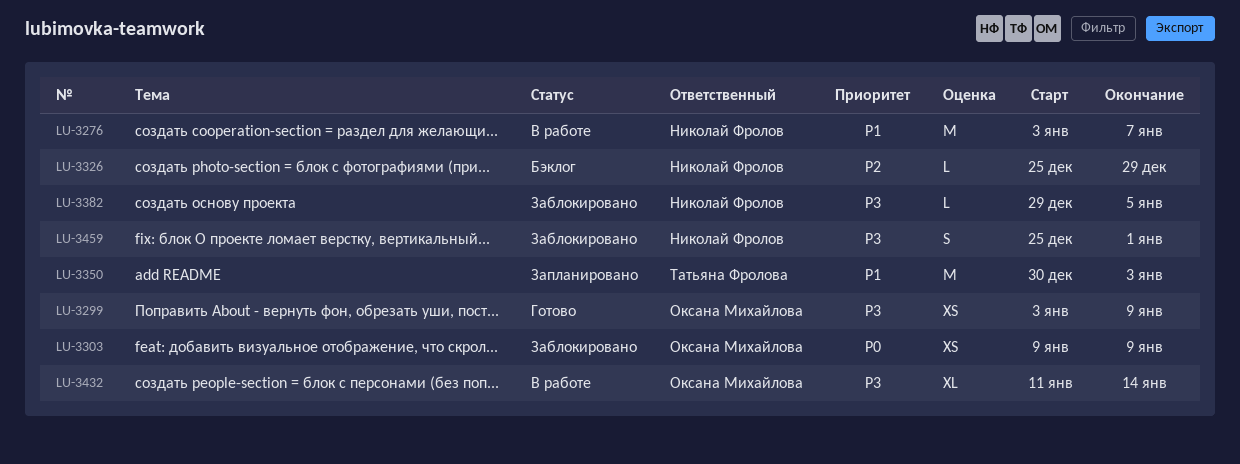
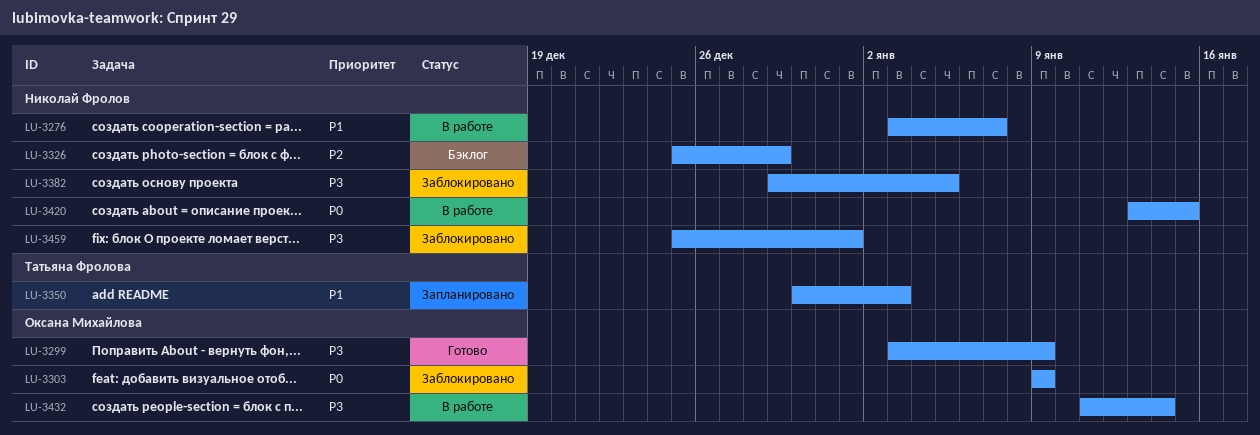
LU-3420: none -> present

